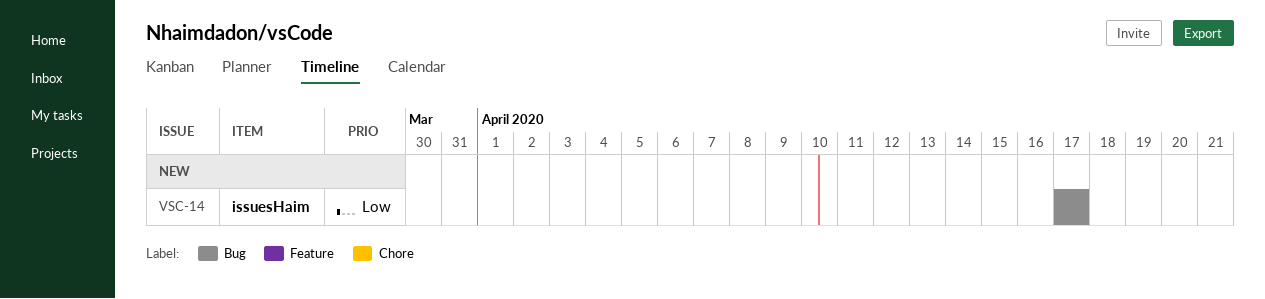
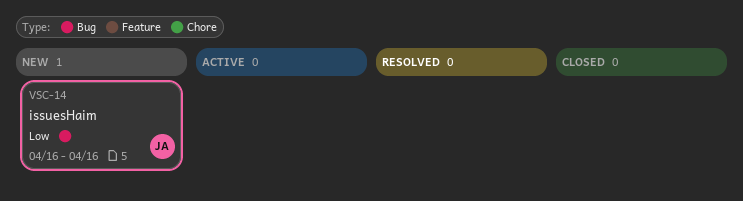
VSC-14, start: Apr 17 -> Apr 16
VSC-14, due: Apr 17 -> Apr 16

